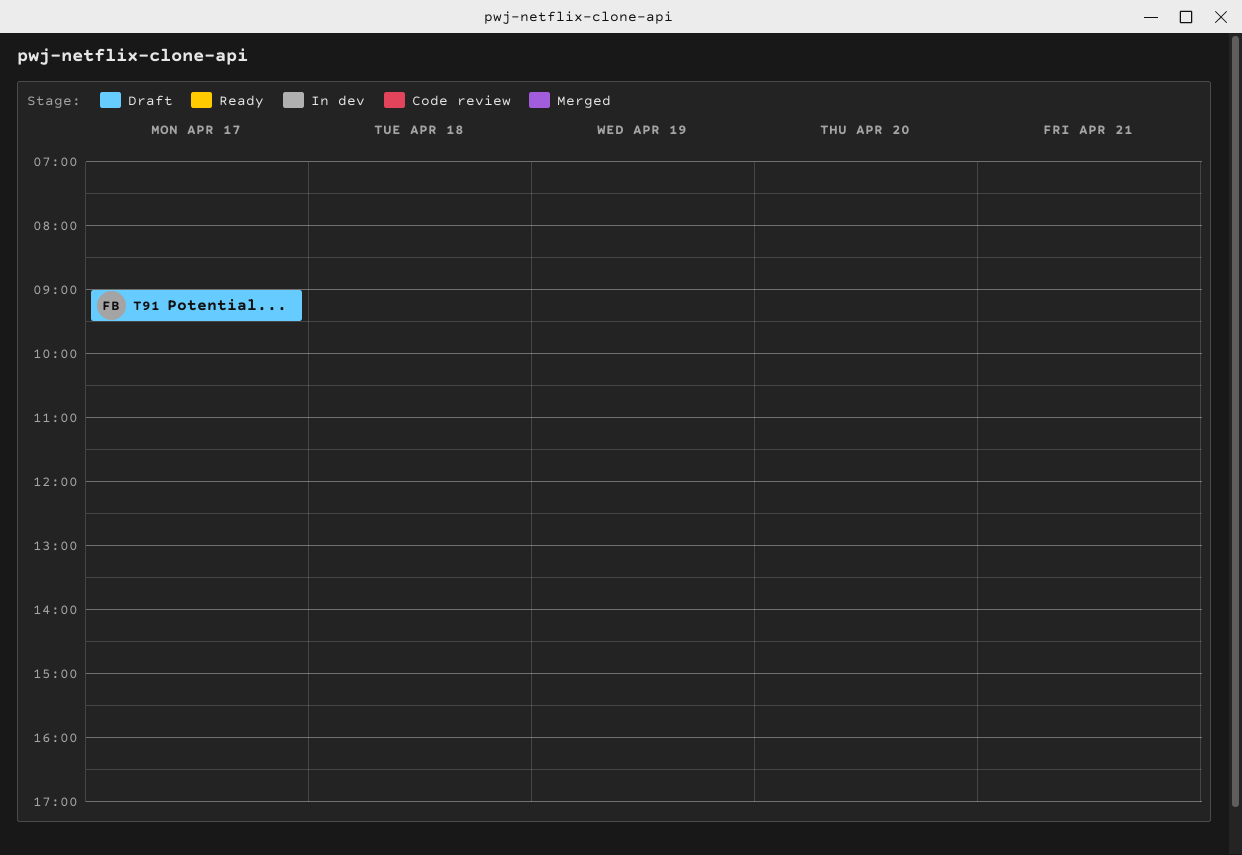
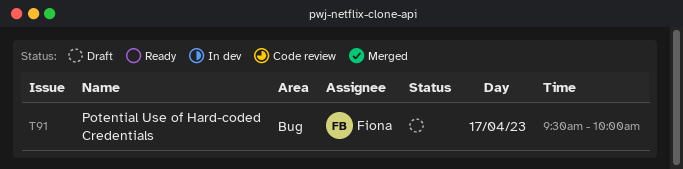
T91, begins: 09:00 -> 09:30
T91, ends: 09:30 -> 10:00

